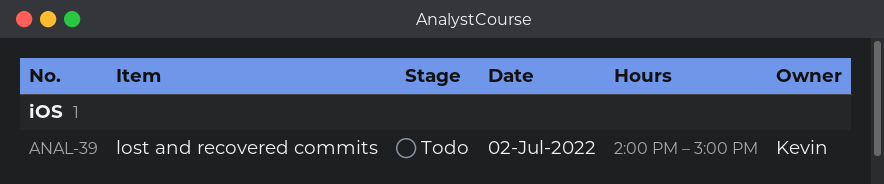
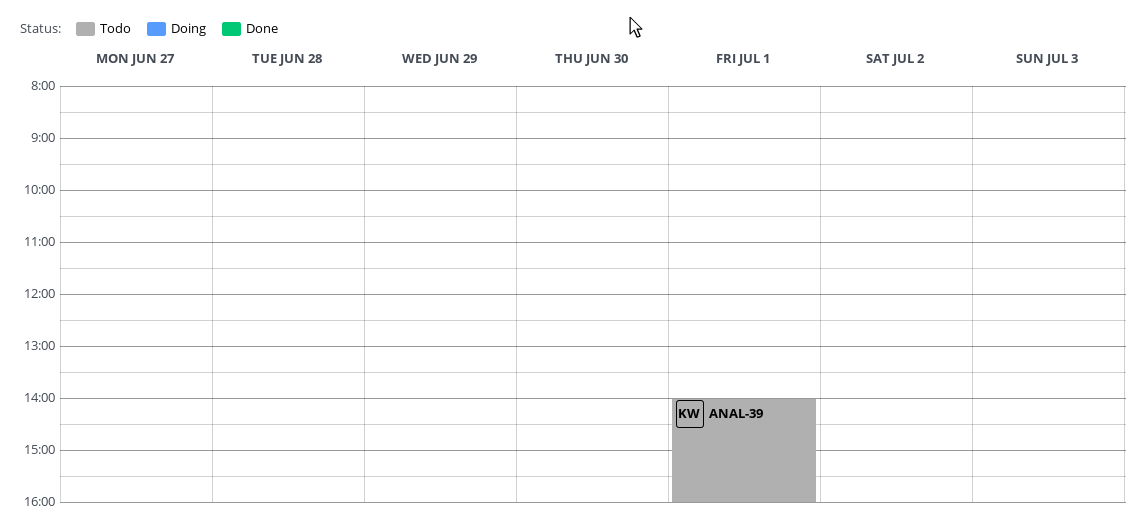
ANAL-39, day: Jul 2 -> Jul 1
ANAL-39, ends: 15:00 -> 16:00

